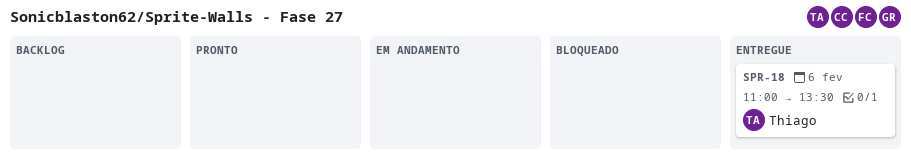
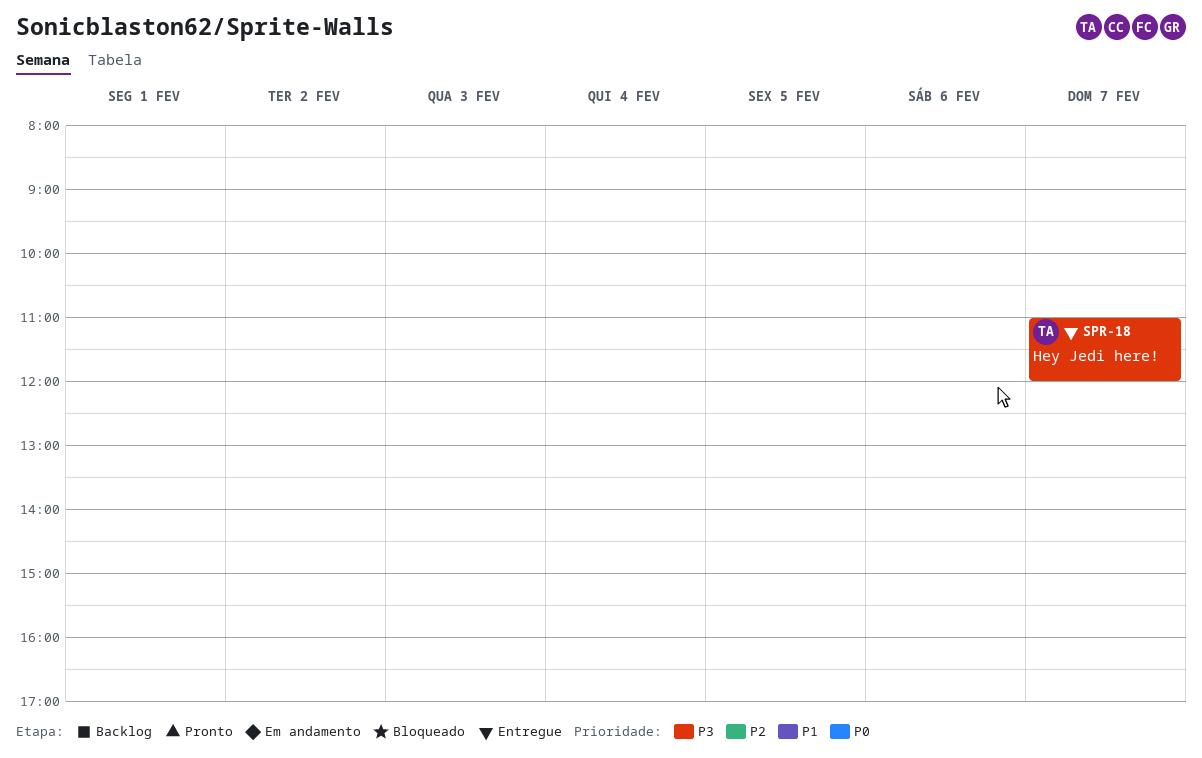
SPR-18, day: Feb 6 -> Feb 7
SPR-18, ends: 13:30 -> 12:00

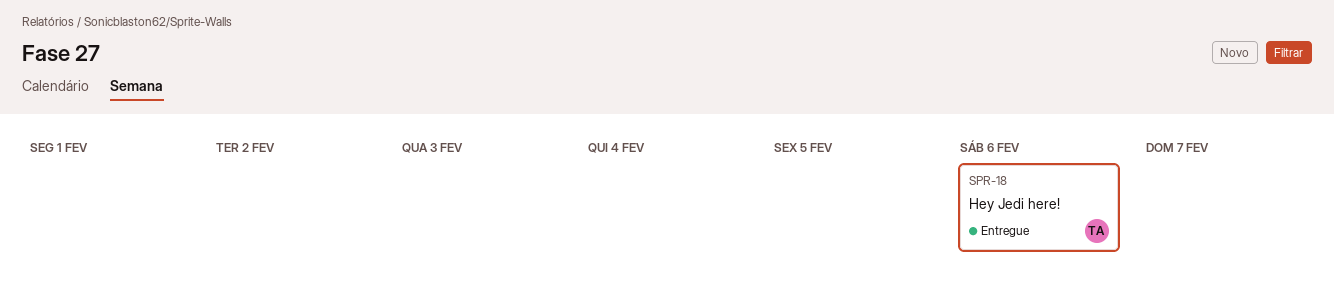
SPR-18, day: Feb 7 -> Feb 6

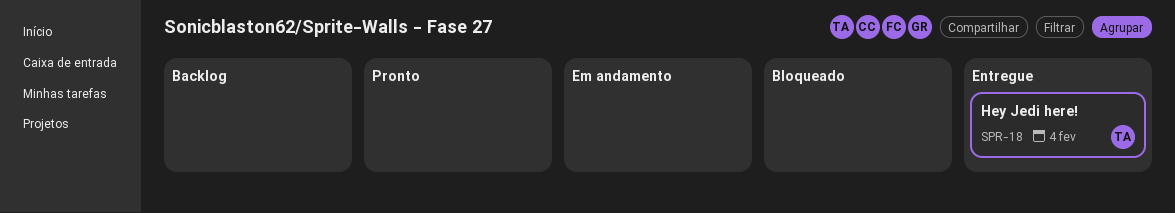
SPR-18, day: Feb 6 -> Feb 4

